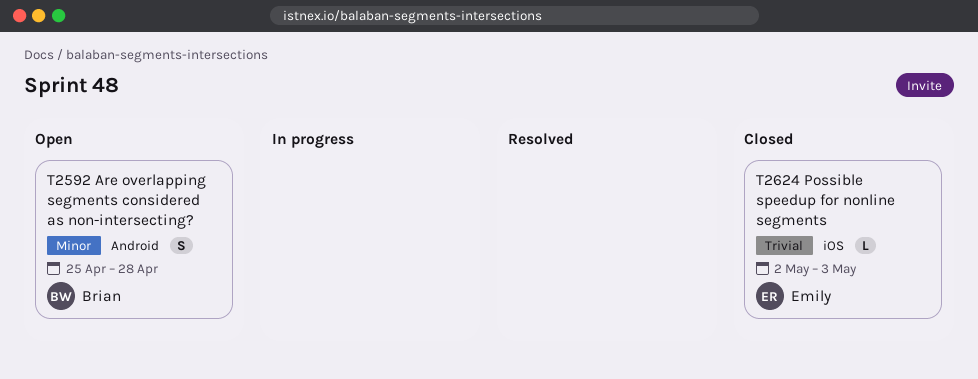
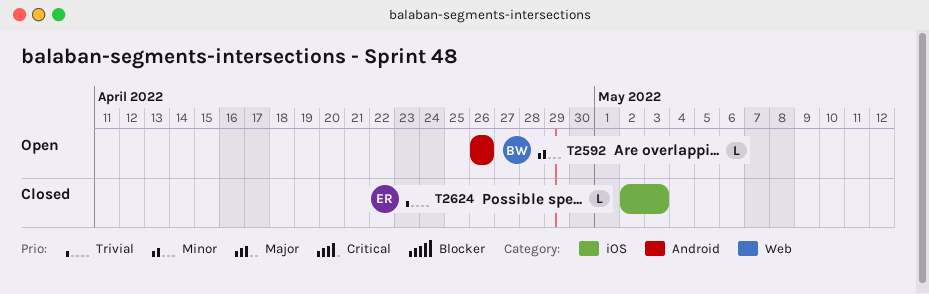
T2592, estimate: S -> L
T2592, start: Apr 25 -> Apr 26
T2592, due: Apr 28 -> Apr 26

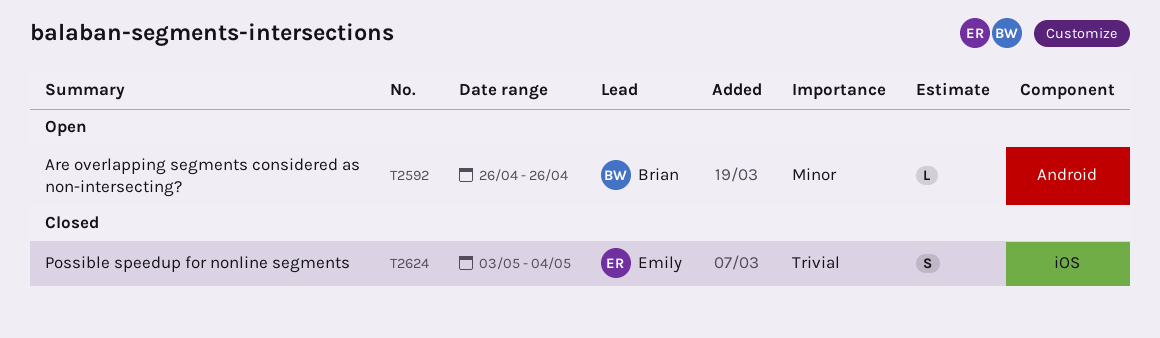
T2624, estimate: L -> S
T2624, start: May 2 -> May 3
T2624, due: May 3 -> May 4

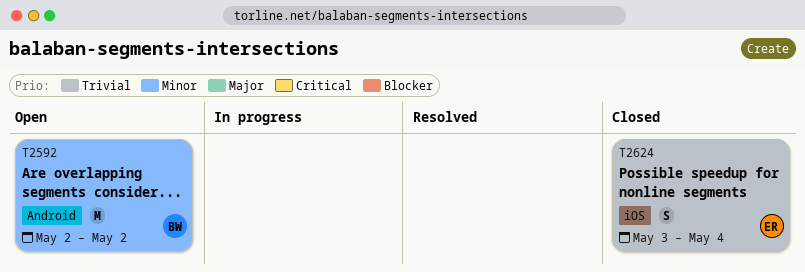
T2592, estimate: L -> M
T2592, start: Apr 26 -> May 2
T2592, due: Apr 26 -> May 2

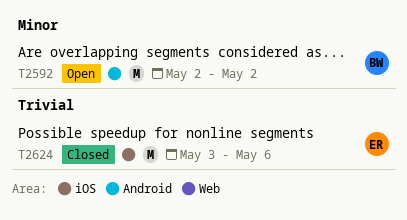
T2624, estimate: S -> M
T2624, due: May 4 -> May 6

